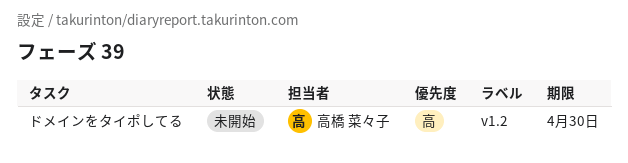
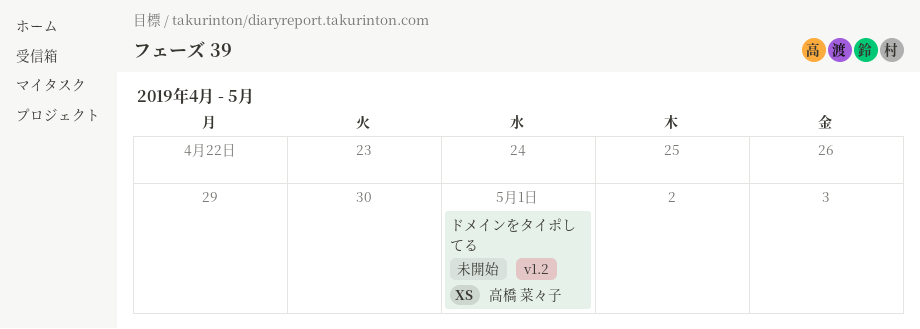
ドメインをタイポしてる, due: Apr 30 -> May 1

